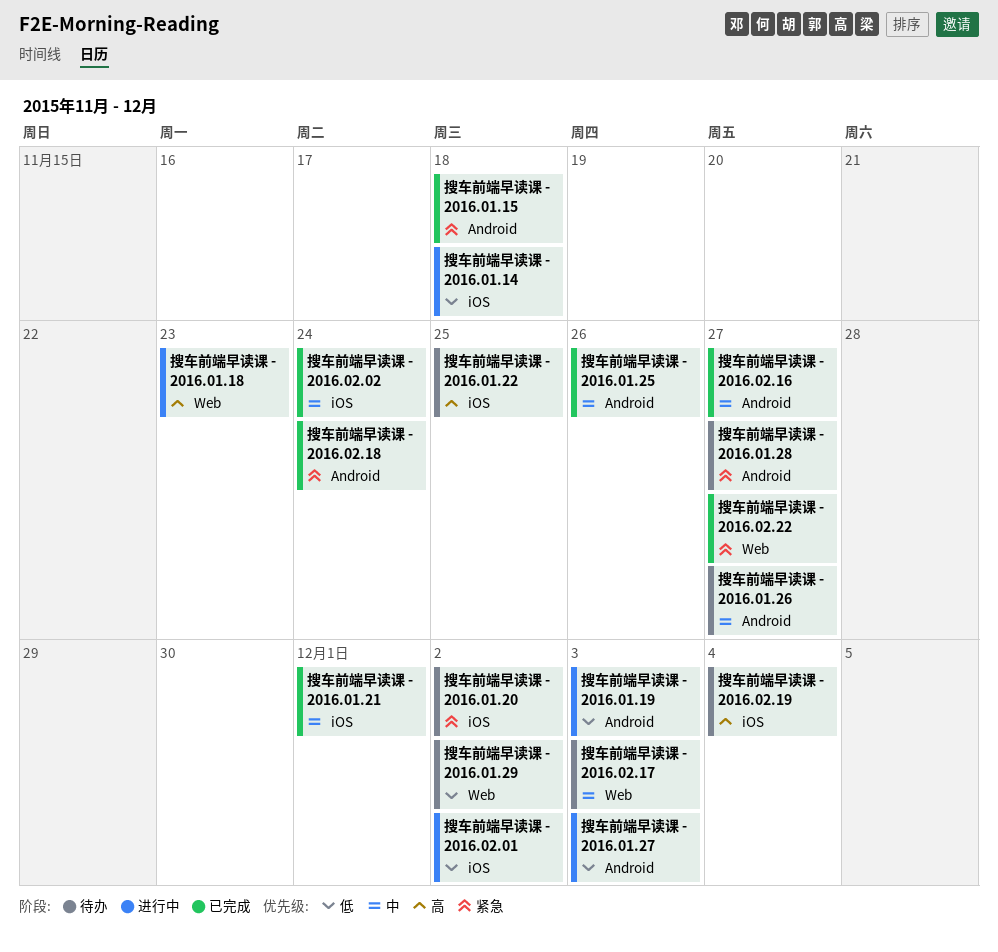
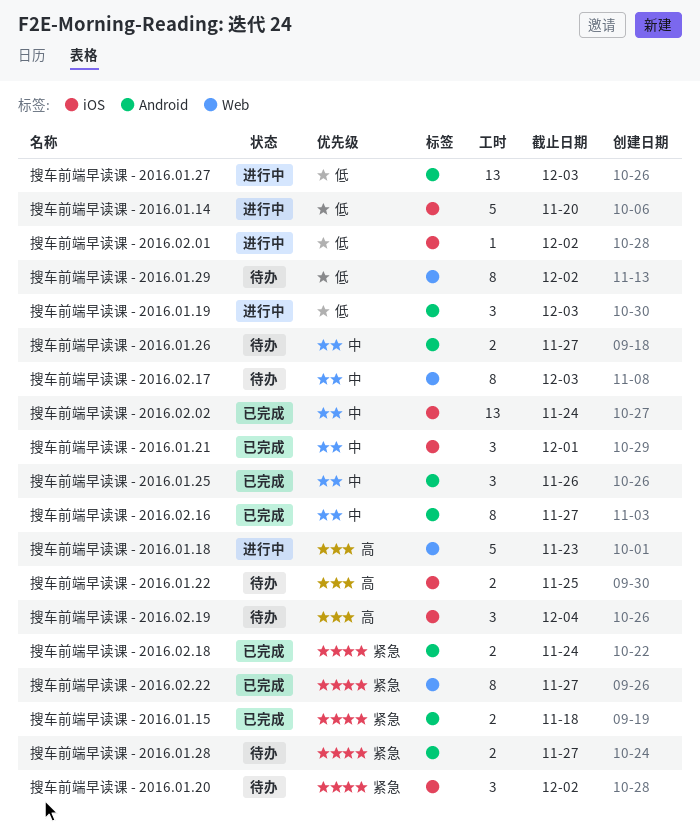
搜车前端早读课 - 2016.01.14, due: Nov 18 -> Nov 20

